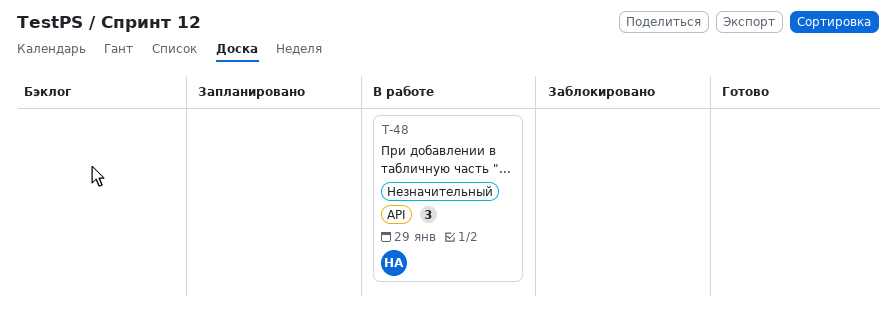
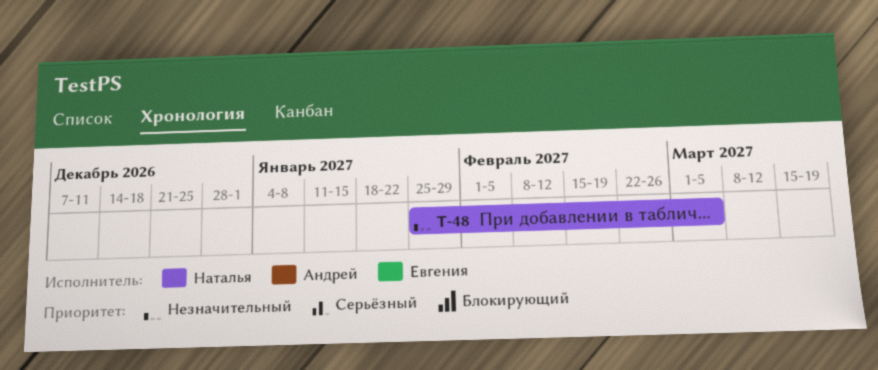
T-48, due: Jan 29 -> Mar 5

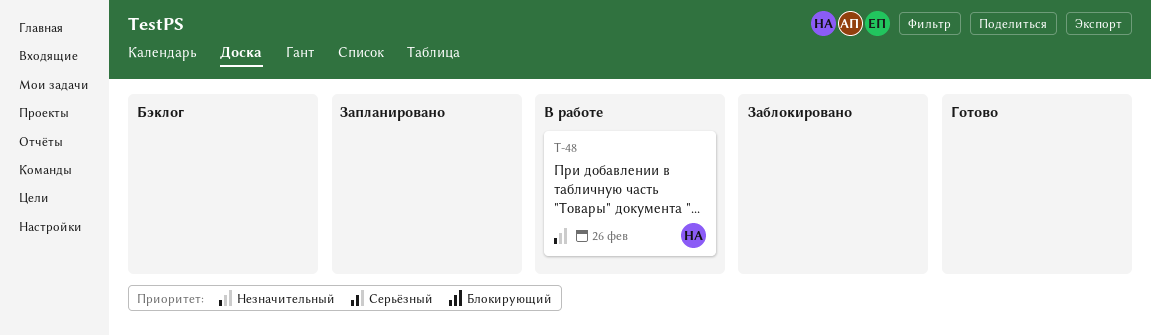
T-48, due: Mar 5 -> Feb 26

